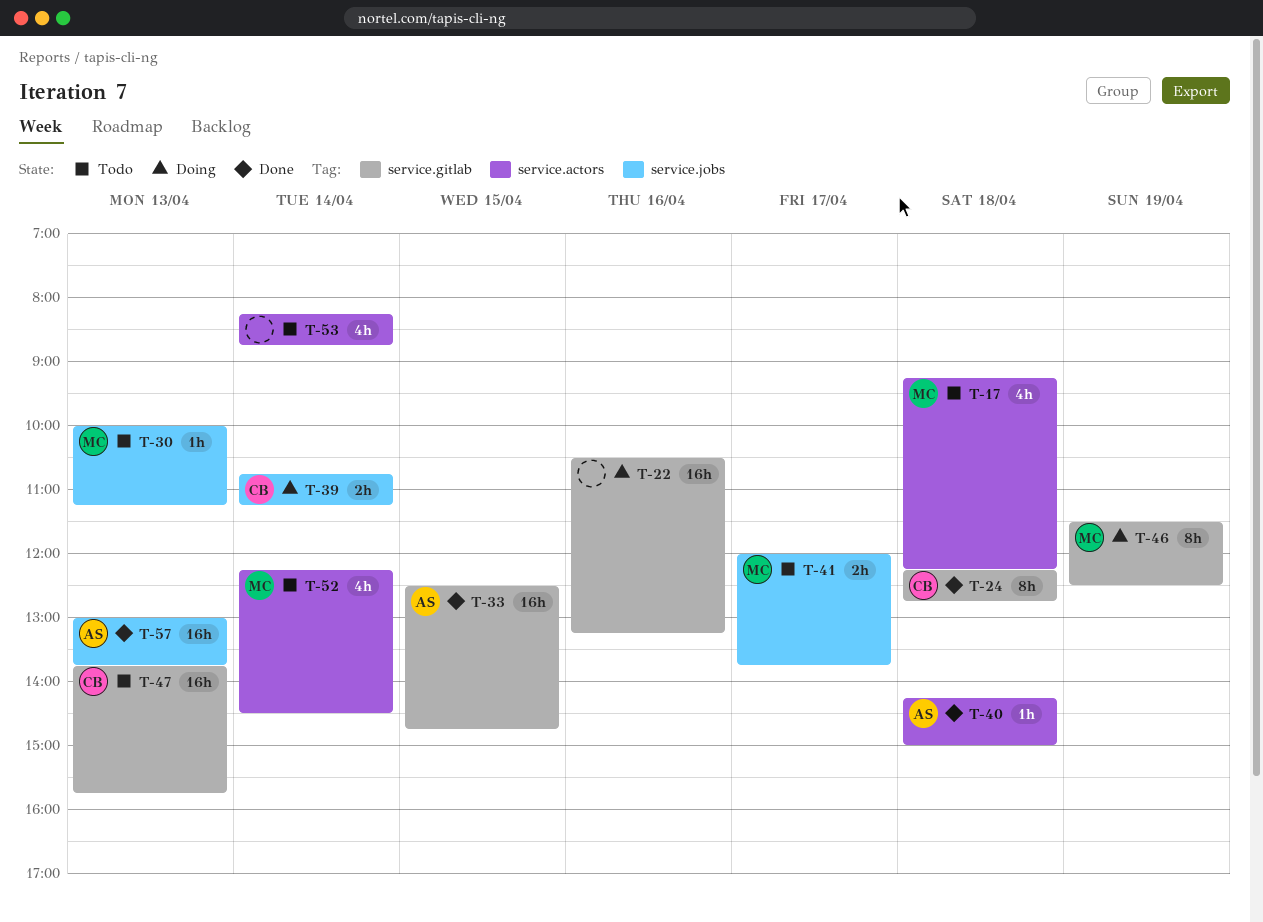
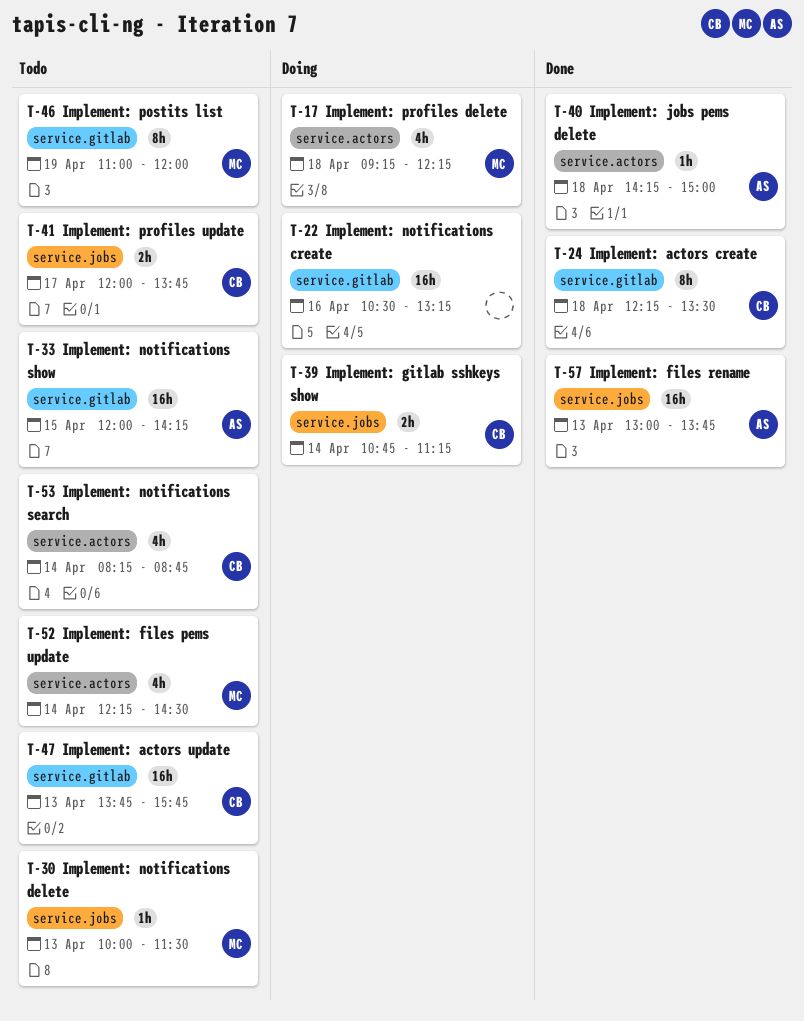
T-17, status: Todo -> Doing
T-24, ends: 12:45 -> 13:30
T-30, ends: 11:15 -> 11:30
T-33, status: Done -> Todo
T-33, begins: 12:30 -> 12:00
T-33, ends: 14:45 -> 14:15
T-41, owner: MC -> CB
T-46, status: Doing -> Todo
T-46, begins: 11:30 -> 11:00
T-46, ends: 12:30 -> 12:00
T-53, owner: none -> CB

